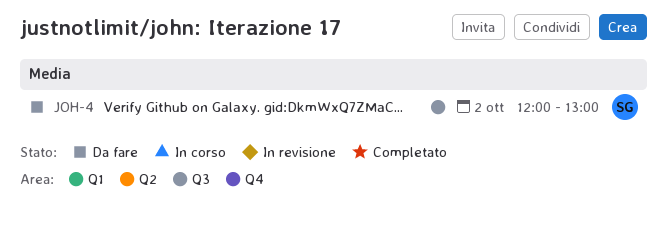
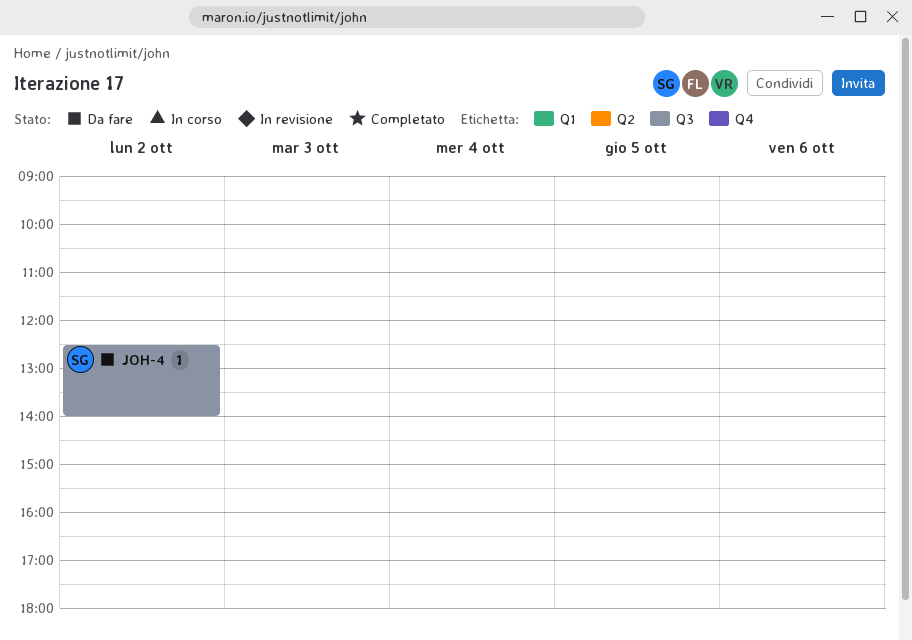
JOH-4, begins: 12:00 -> 12:30
JOH-4, ends: 13:00 -> 14:00

